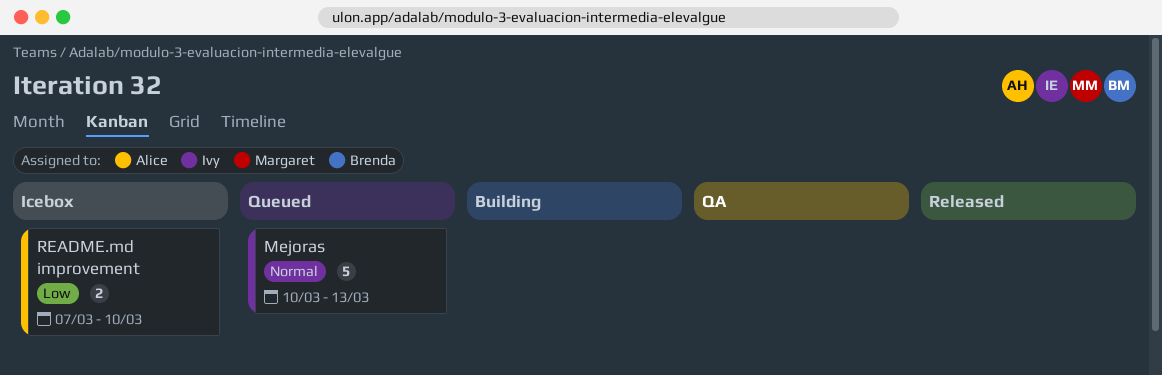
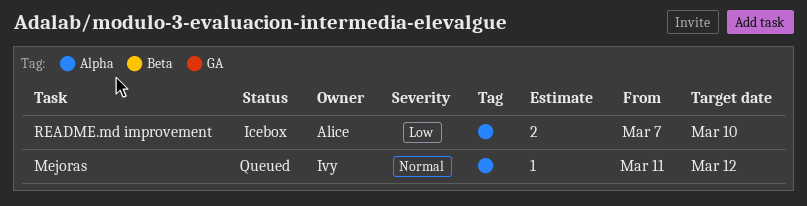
Mejoras, estimate: 5 -> 1
Mejoras, start: Mar 10 -> Mar 11
Mejoras, due: Mar 13 -> Mar 12

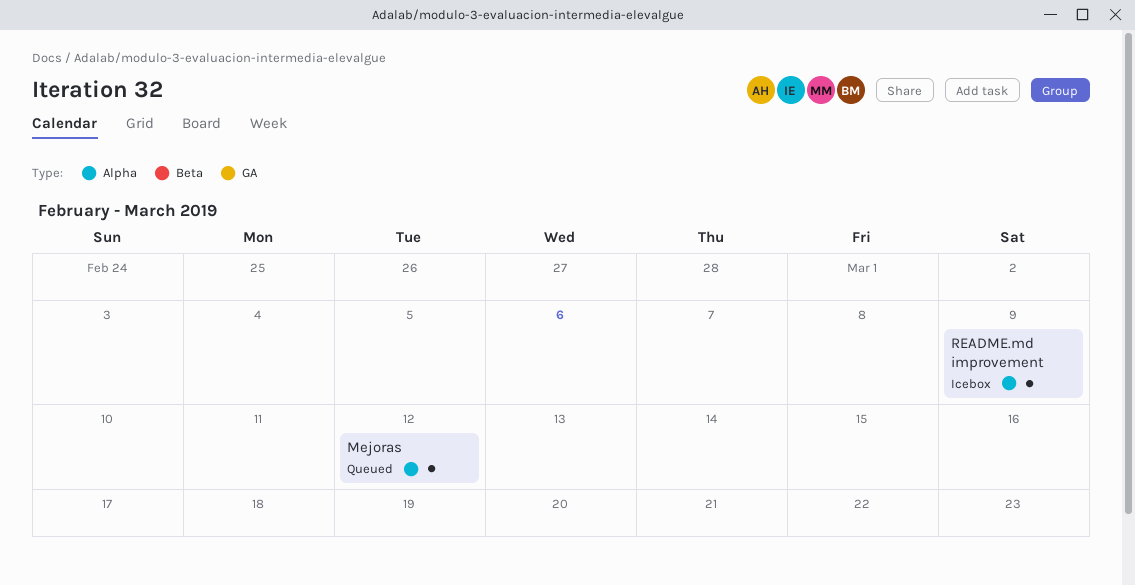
README.md improvement, estimate: 2 -> 1
README.md improvement, due: Mar 10 -> Mar 9

